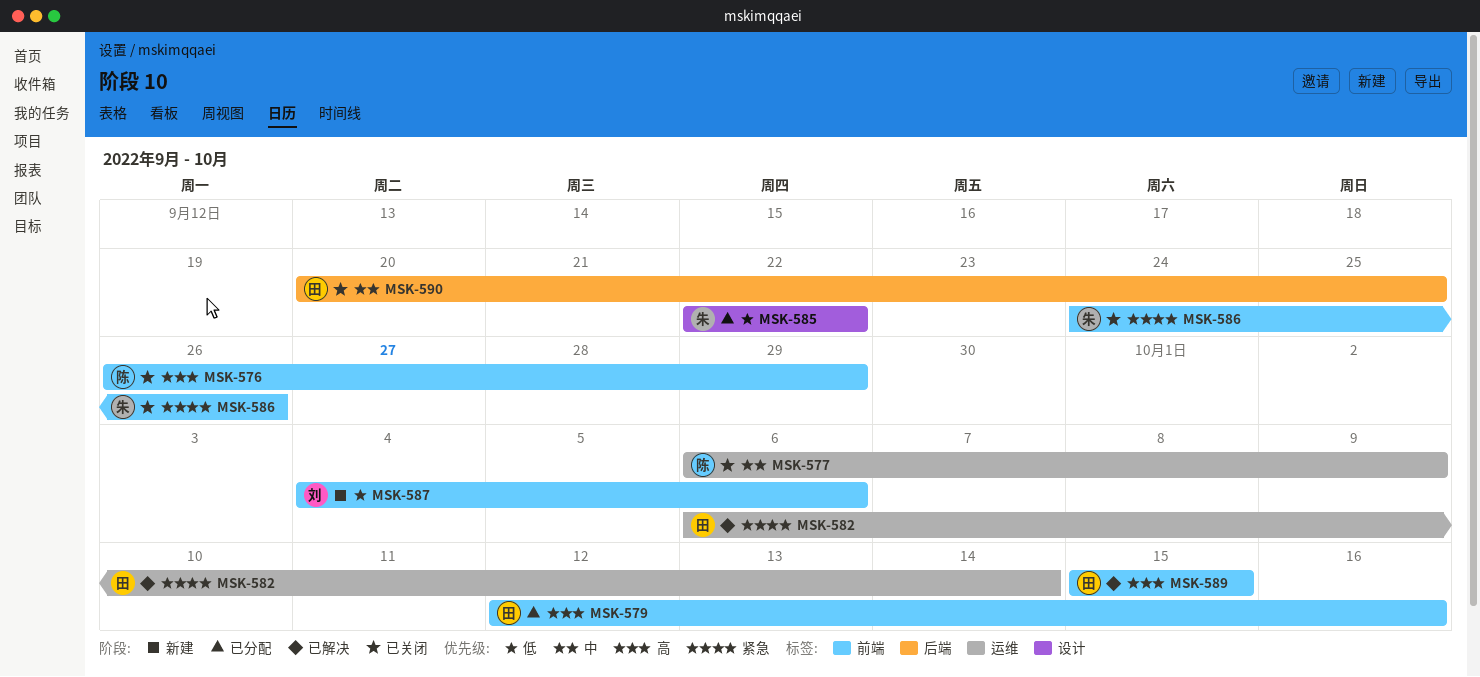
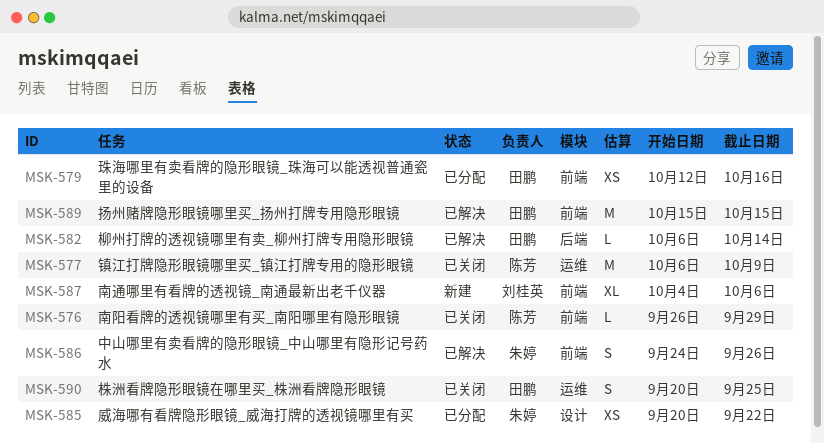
MSK-582, label: 运维 -> 后端
MSK-585, start: Sep 22 -> Sep 20
MSK-586, status: 已关闭 -> 已解决
MSK-590, label: 后端 -> 运维

